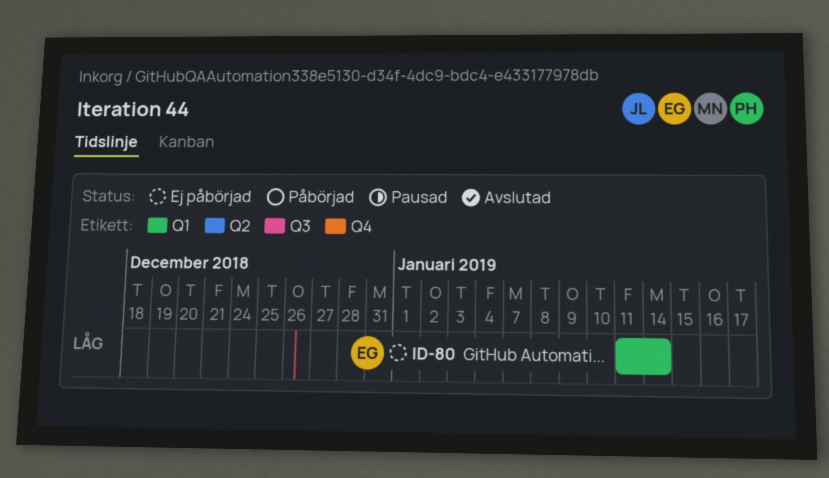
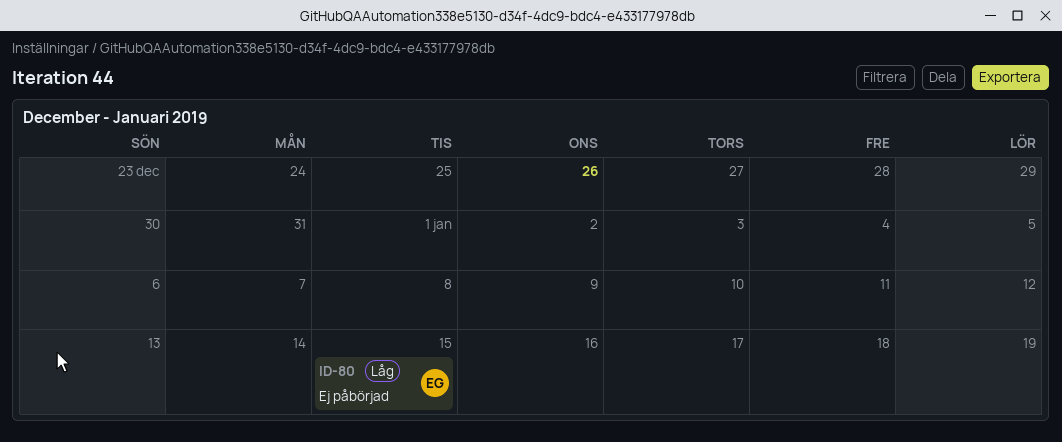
ID-80, due: Jan 14 -> Jan 15

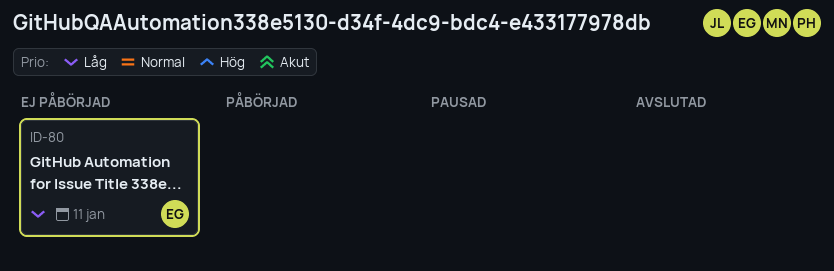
ID-80, due: Jan 15 -> Jan 11

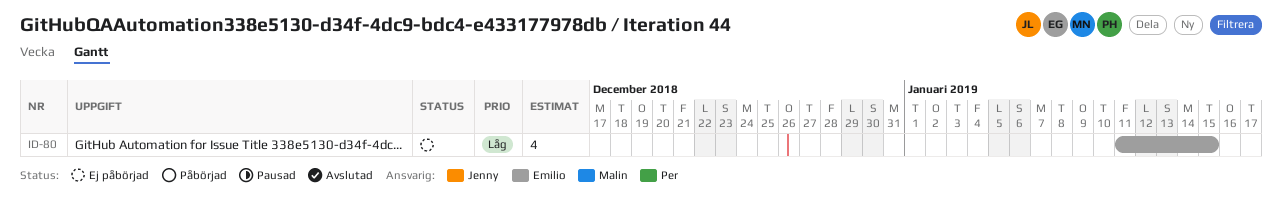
ID-80, due: Jan 11 -> Jan 15

